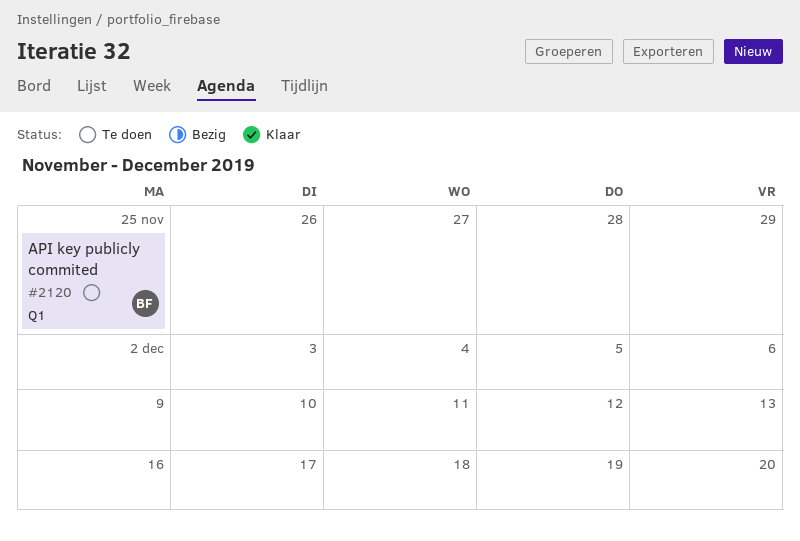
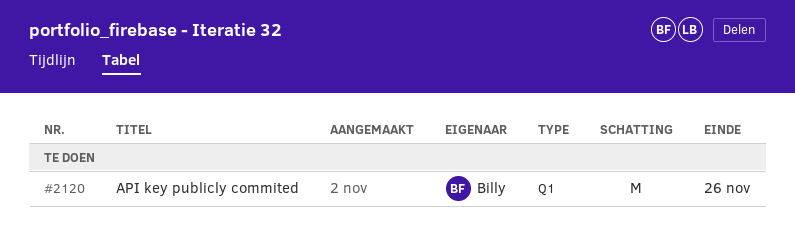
#2120, due: Nov 25 -> Nov 26

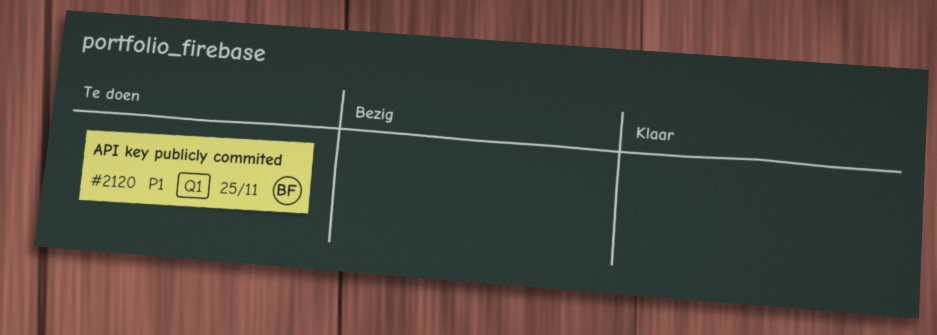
#2120, due: Nov 26 -> Nov 25

